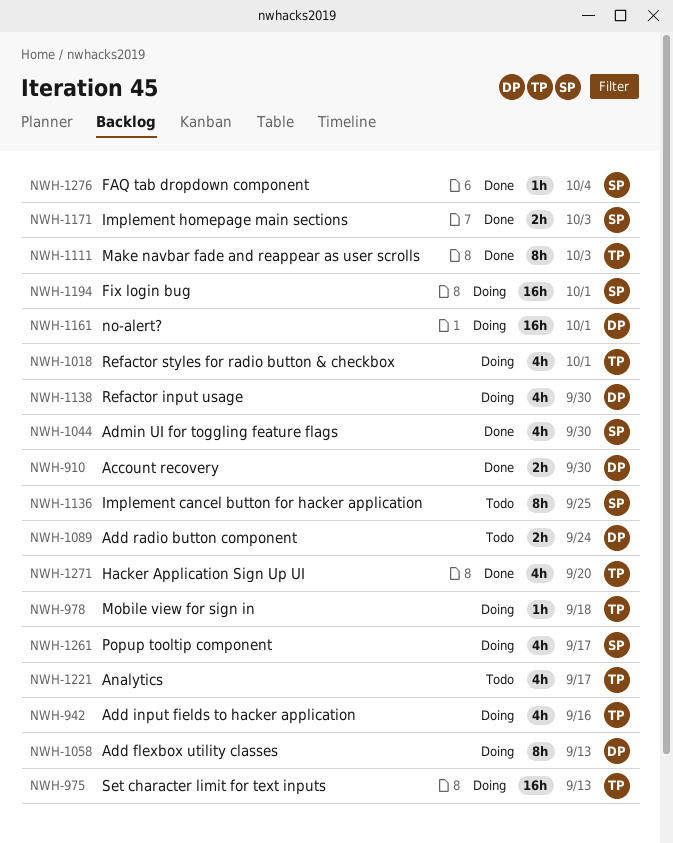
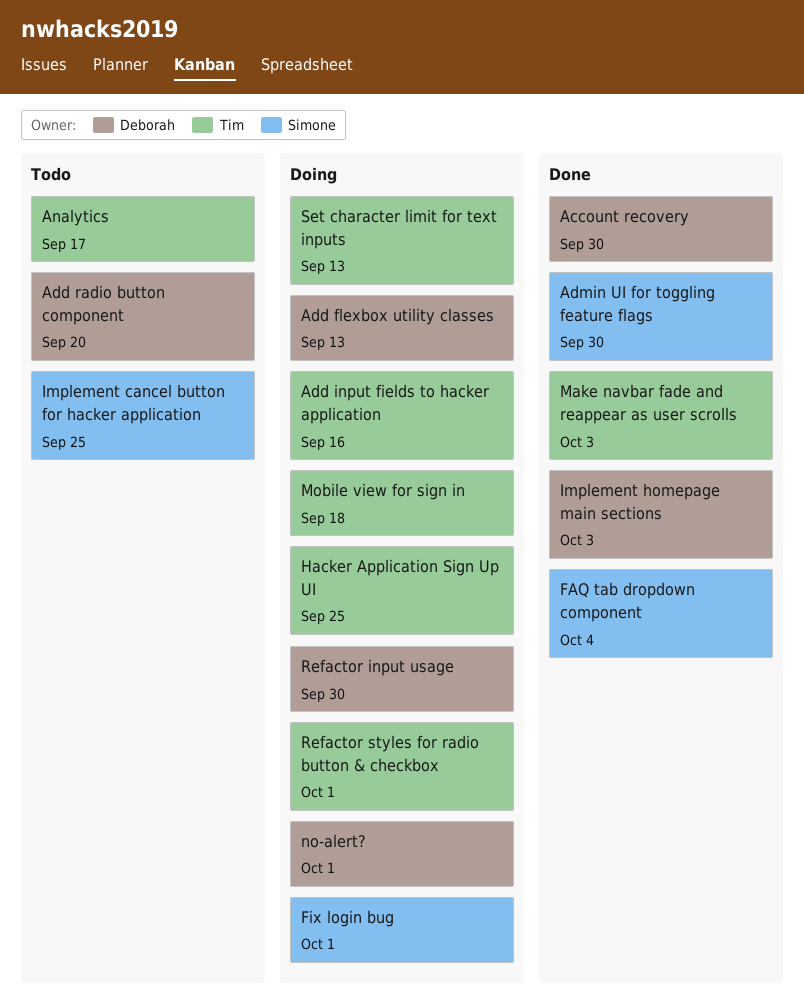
Add radio button component, due: Sep 24 -> Sep 20
Hacker Application Sign Up UI, status: Done -> Doing
Hacker Application Sign Up UI, due: Sep 20 -> Sep 25
Implement homepage main sections, owner: Simone -> Deborah
Popup tooltip component: present -> none

